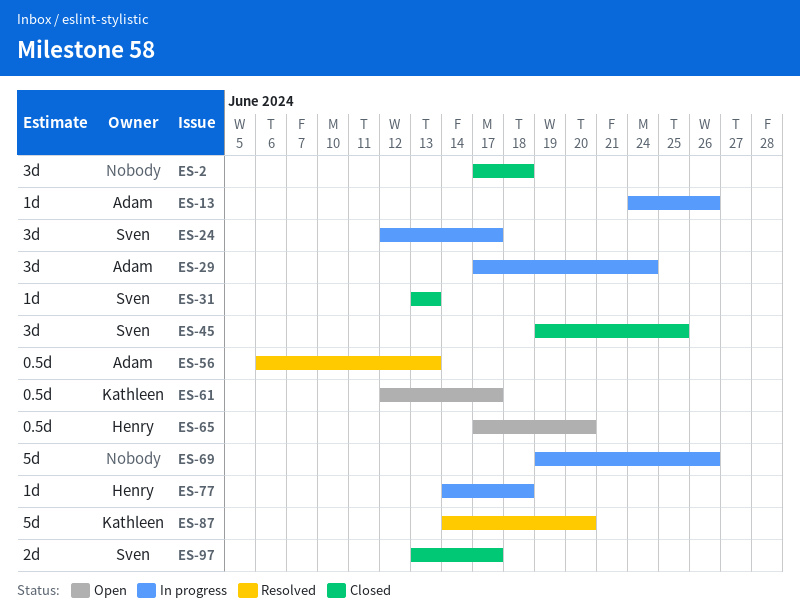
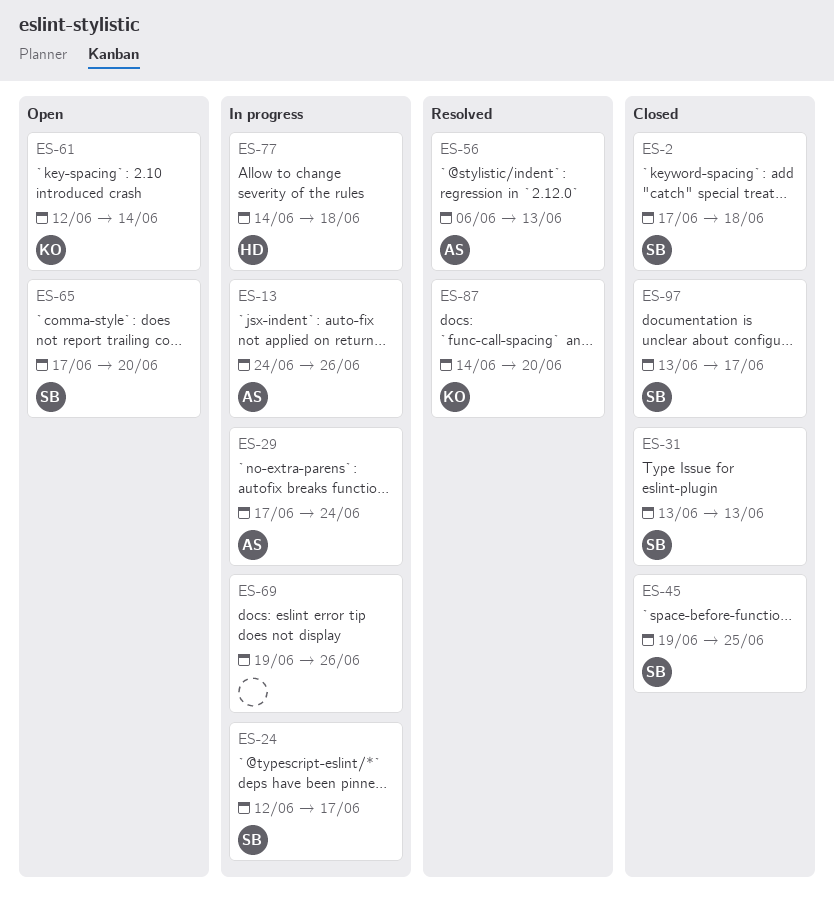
ES-2, owner: none -> Sven
ES-61, due: Jun 17 -> Jun 14
ES-65, owner: Henry -> Sven

